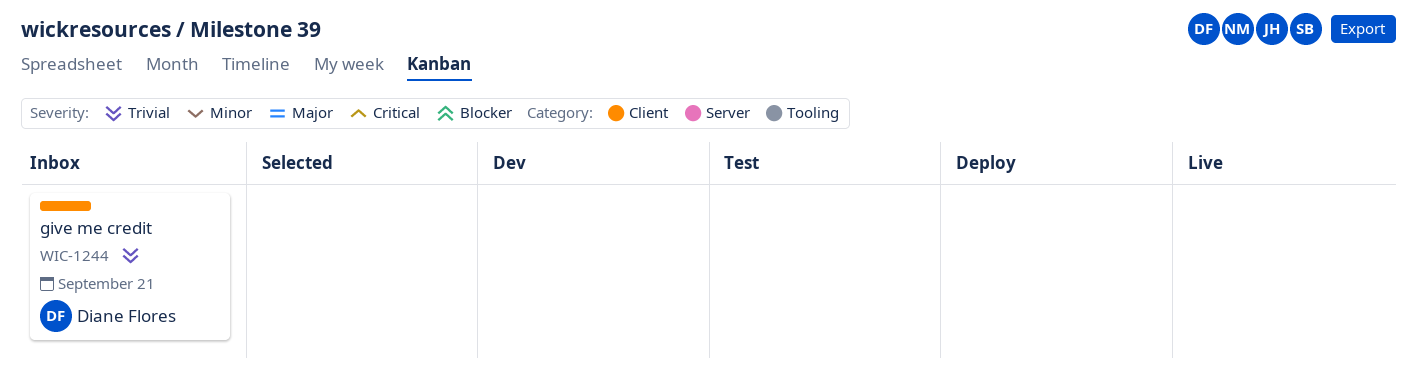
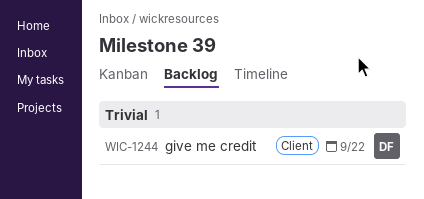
WIC-1244, due: Sep 21 -> Sep 22

